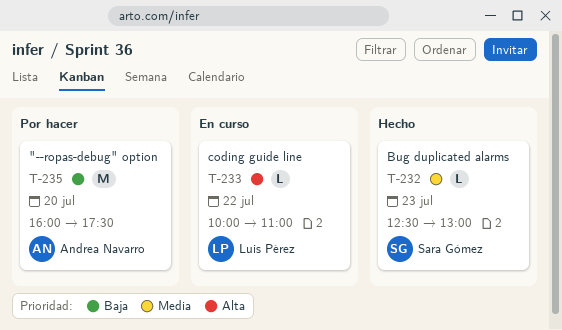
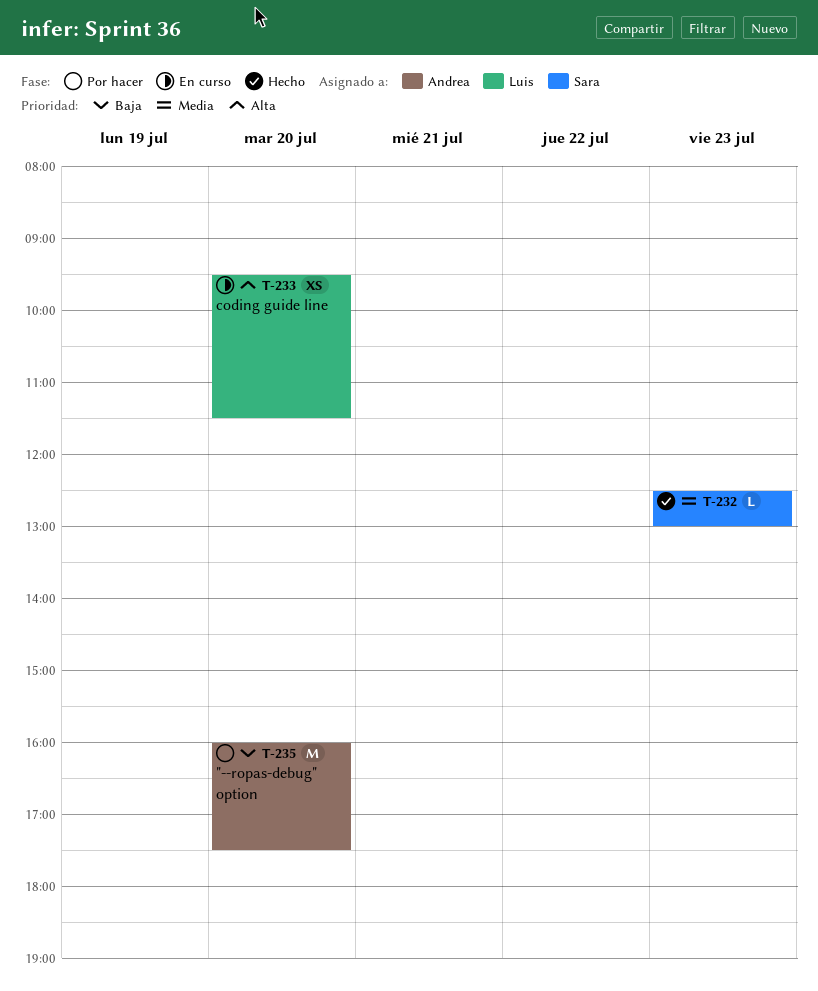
T-233, estimate: L -> XS
T-233, day: Jul 22 -> Jul 20
T-233, begins: 10:00 -> 09:30
T-233, ends: 11:00 -> 11:30

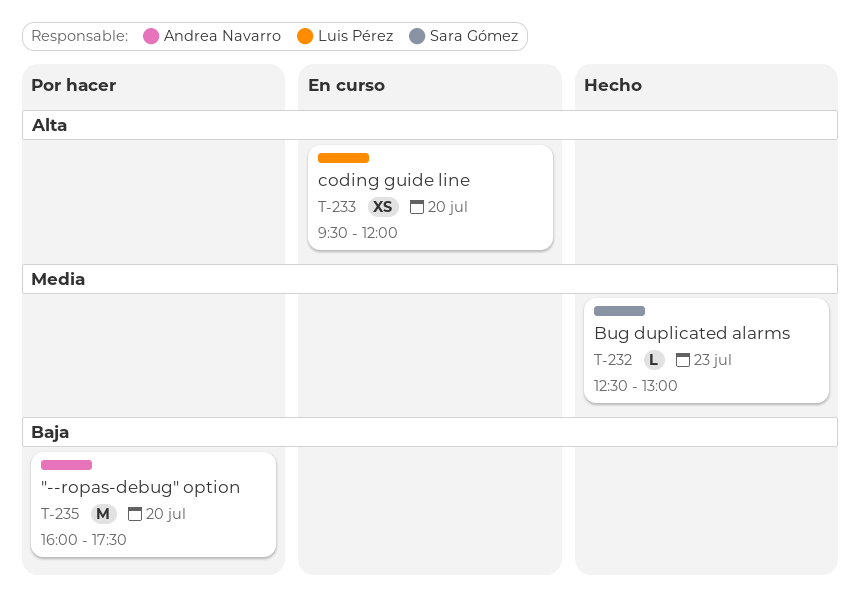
T-233, ends: 11:30 -> 12:00

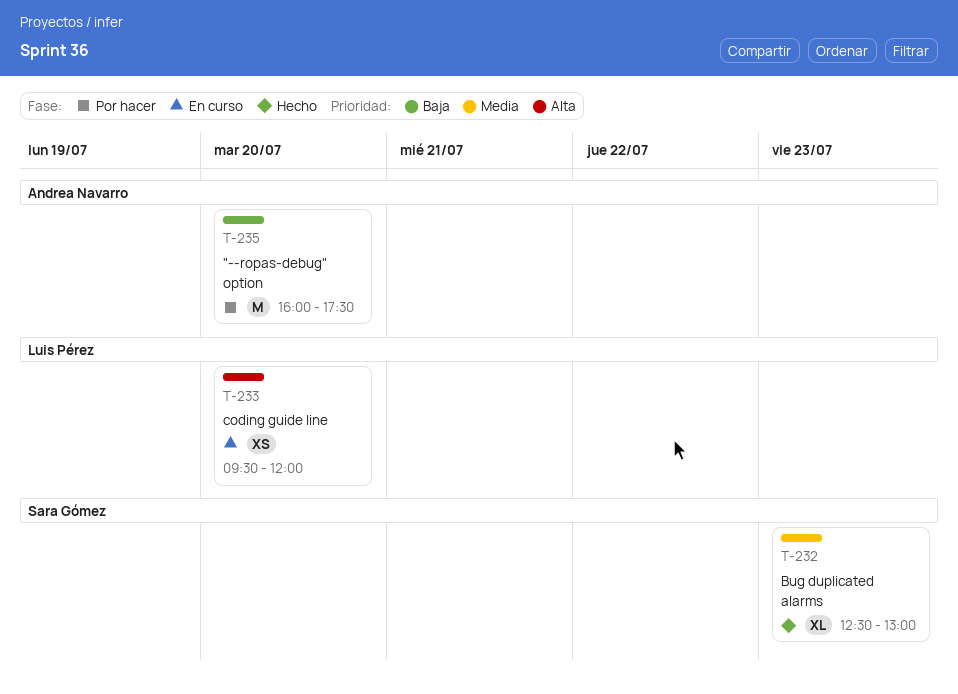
T-232, estimate: L -> XL

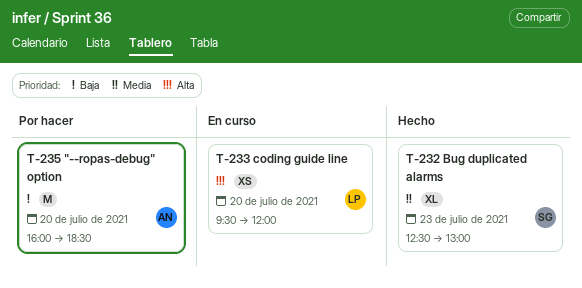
T-235, ends: 17:30 -> 18:30

